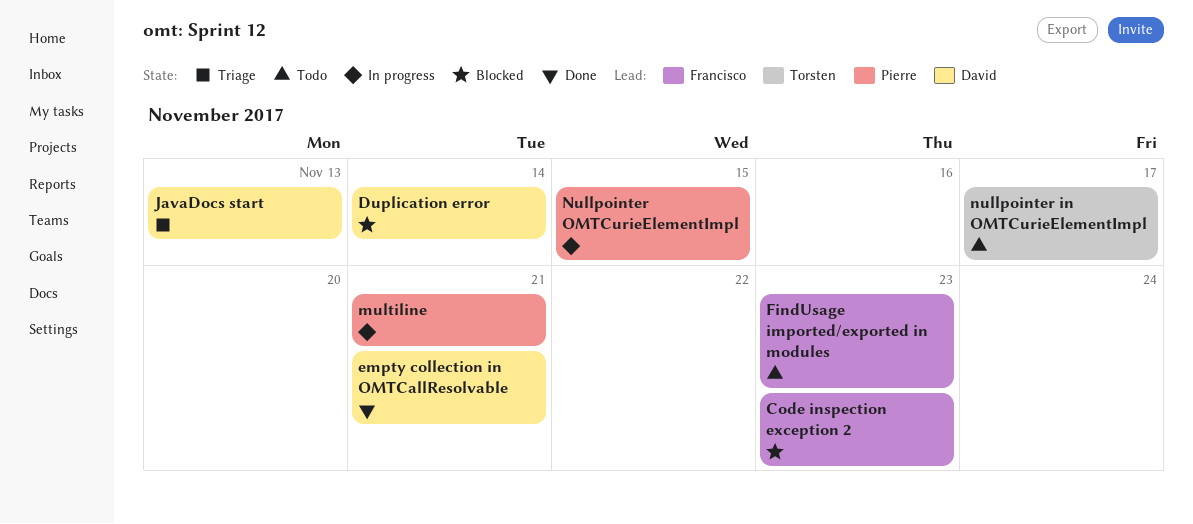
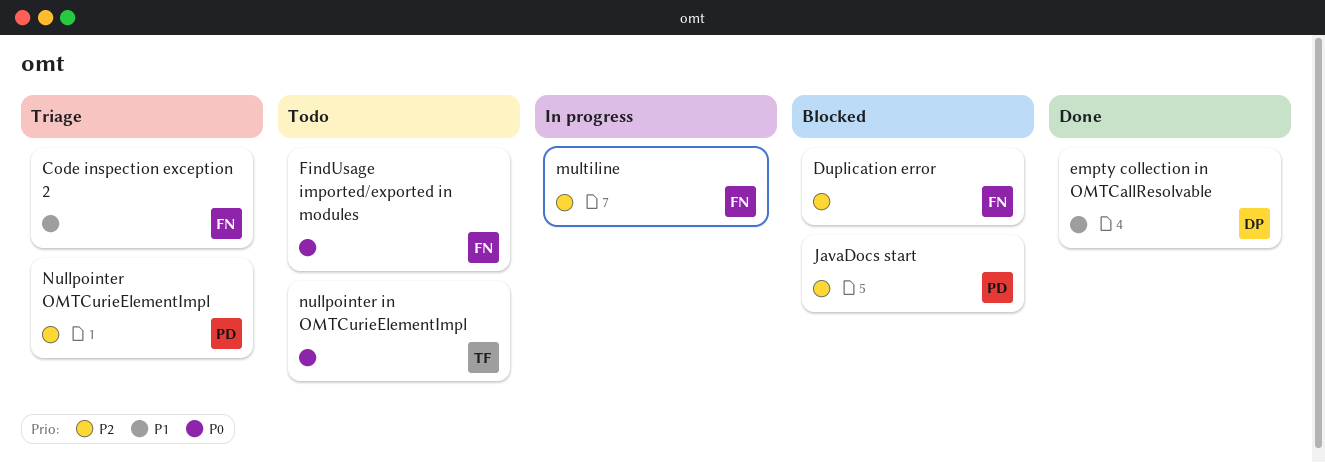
Code inspection exception 2, status: Blocked -> Triage
Duplication error, owner: David -> Francisco
JavaDocs start, status: Triage -> Blocked
JavaDocs start, owner: David -> Pierre
multiline, owner: Pierre -> Francisco
Nullpointer OMTCurieElementImpl, status: In progress -> Triage

